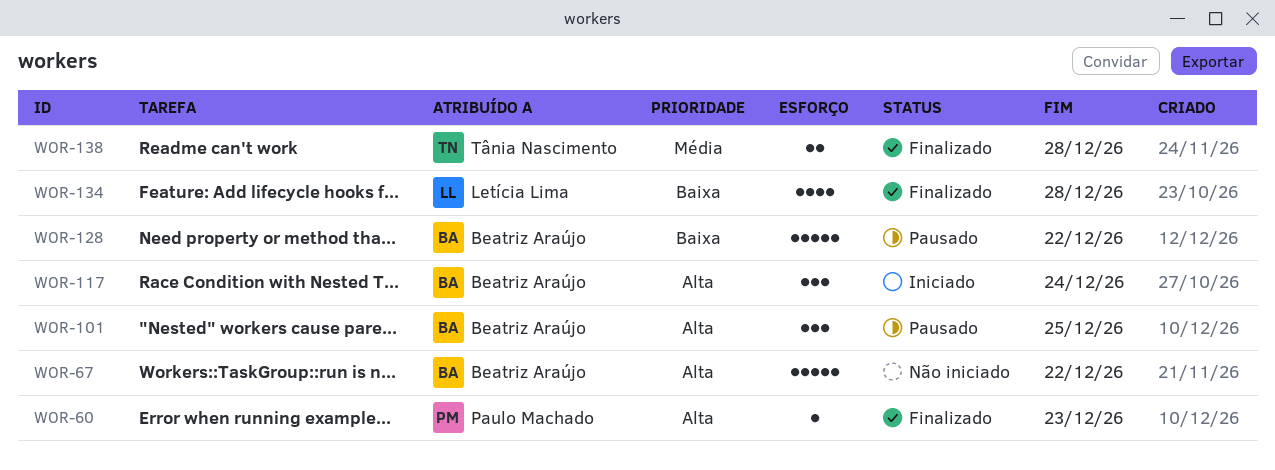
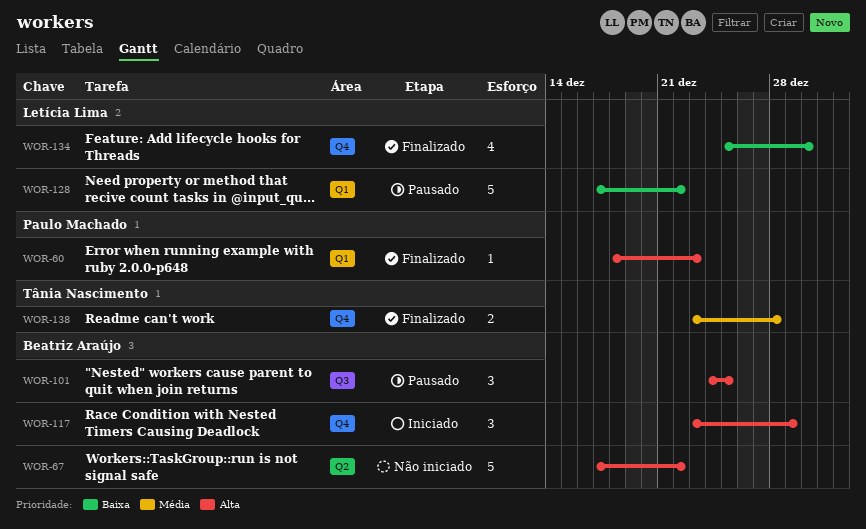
WOR-117, due: Dec 24 -> Dec 29
WOR-128, owner: Beatriz Araújo -> Letícia Lima
WOR-134, due: Dec 28 -> Dec 30

